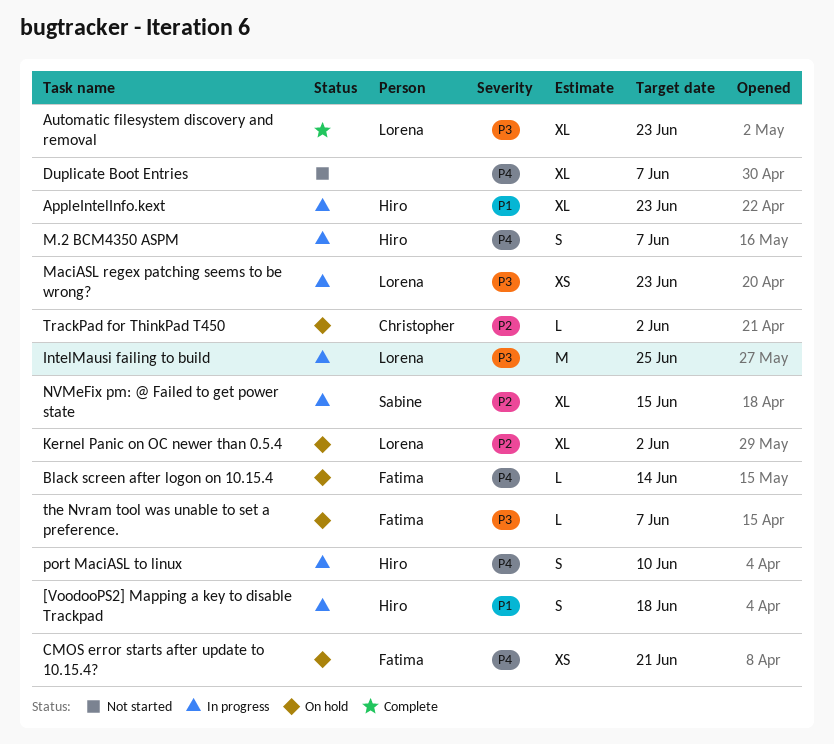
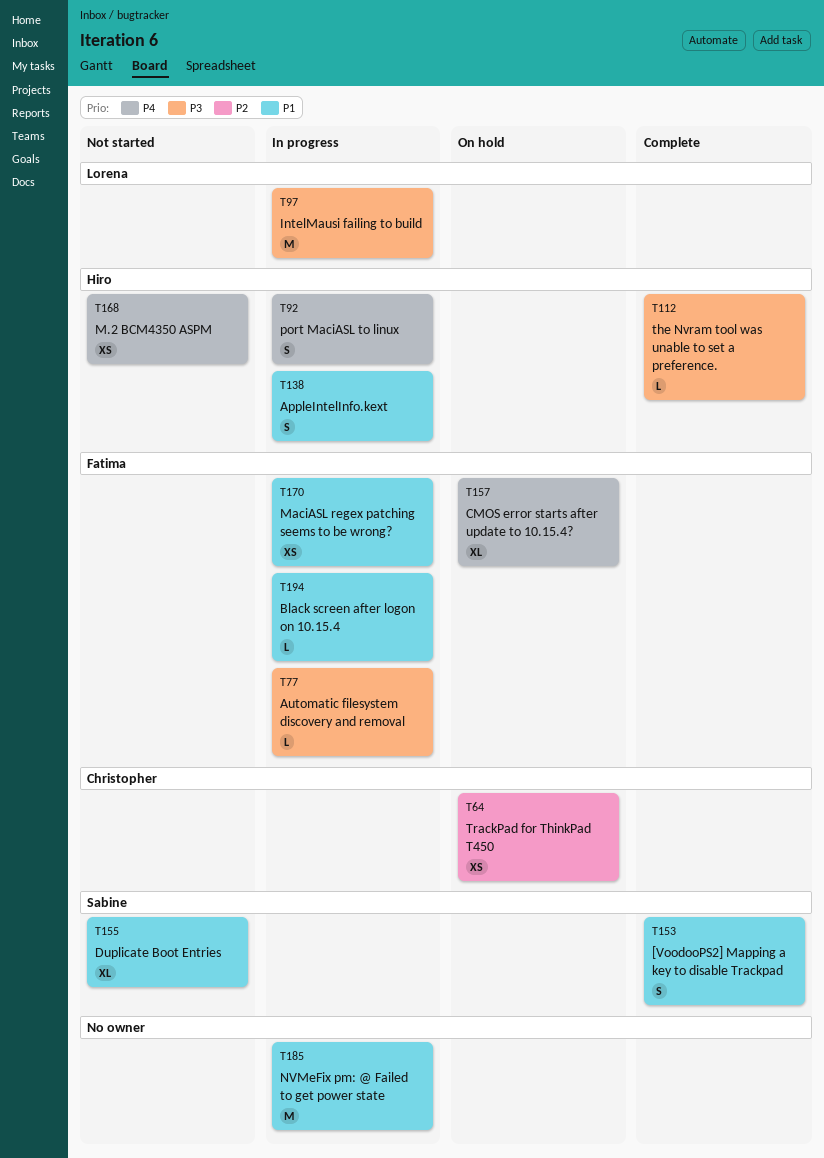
[VoodooPS2] Mapping a key to disable Trackpad, status: In progress -> Complete
[VoodooPS2] Mapping a key to disable Trackpad, owner: Hiro -> Sabine
AppleIntelInfo.kext, estimate: XL -> S
Automatic filesystem discovery and removal, status: Complete -> In progress
Automatic filesystem discovery and removal, owner: Lorena -> Fatima
Automatic filesystem discovery and removal, estimate: XL -> L
Black screen after logon on 10.15.4, status: On hold -> In progress
Black screen after logon on 10.15.4, priority: P4 -> P1
CMOS error starts after update to 10.15.4?, estimate: XS -> XL
Duplicate Boot Entries, owner: none -> Sabine
Duplicate Boot Entries, priority: P4 -> P1
Kernel Panic on OC newer than 0.5.4: present -> none
M.2 BCM4350 ASPM, status: In progress -> Not started
M.2 BCM4350 ASPM, estimate: S -> XS
MaciASL regex patching seems to be wrong?, owner: Lorena -> Fatima
MaciASL regex patching seems to be wrong?, priority: P3 -> P1
NVMeFix pm: @ Failed to get power state, owner: Sabine -> none
NVMeFix pm: @ Failed to get power state, priority: P2 -> P1
NVMeFix pm: @ Failed to get power state, estimate: XL -> M
the Nvram tool was unable to set a preference., status: On hold -> Complete
the Nvram tool was unable to set a preference., owner: Fatima -> Hiro
TrackPad for ThinkPad T450, estimate: L -> XS

